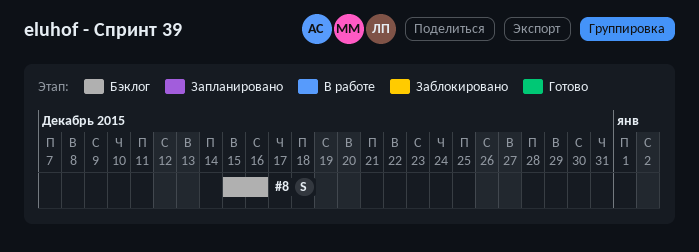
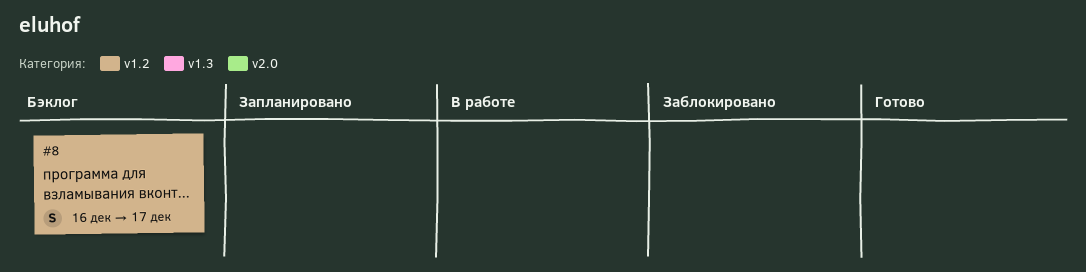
#8, start: Dec 15 -> Dec 16
#8, due: Dec 16 -> Dec 17

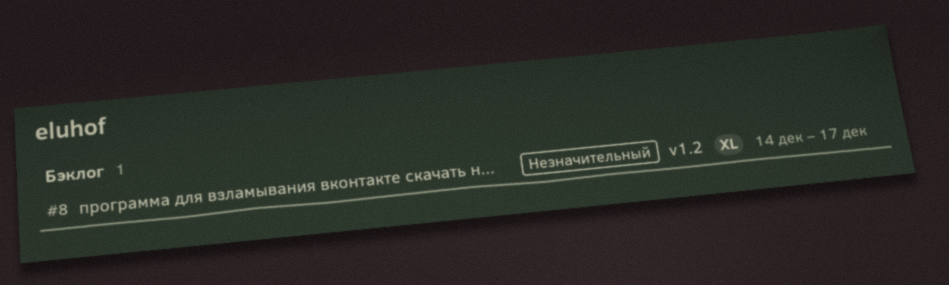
#8, estimate: S -> XL
#8, start: Dec 16 -> Dec 14

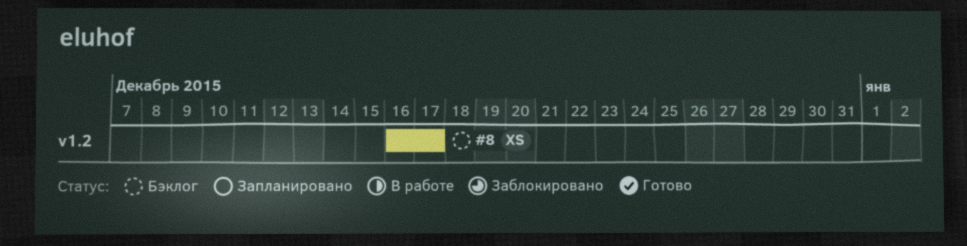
#8, estimate: XL -> XS
#8, start: Dec 14 -> Dec 16

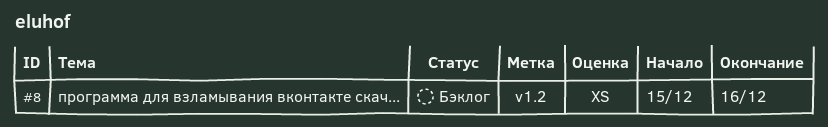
#8, start: Dec 16 -> Dec 15
#8, due: Dec 17 -> Dec 16

